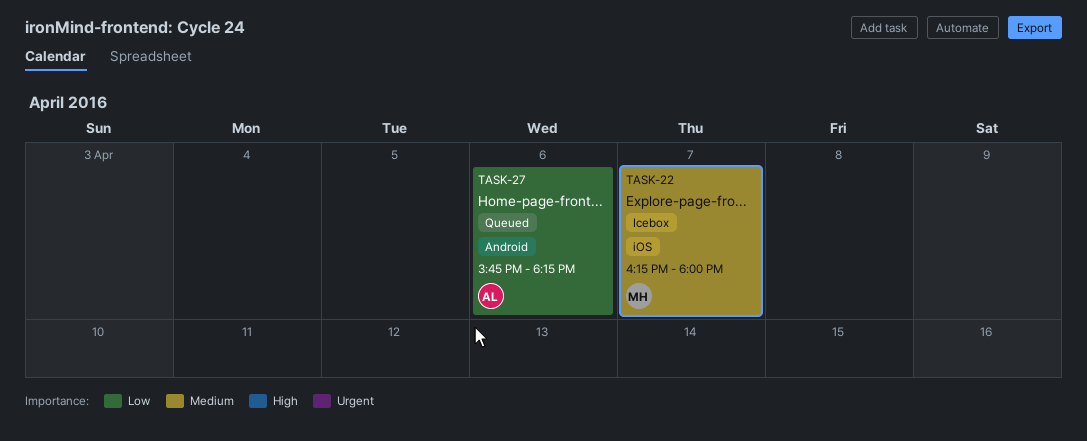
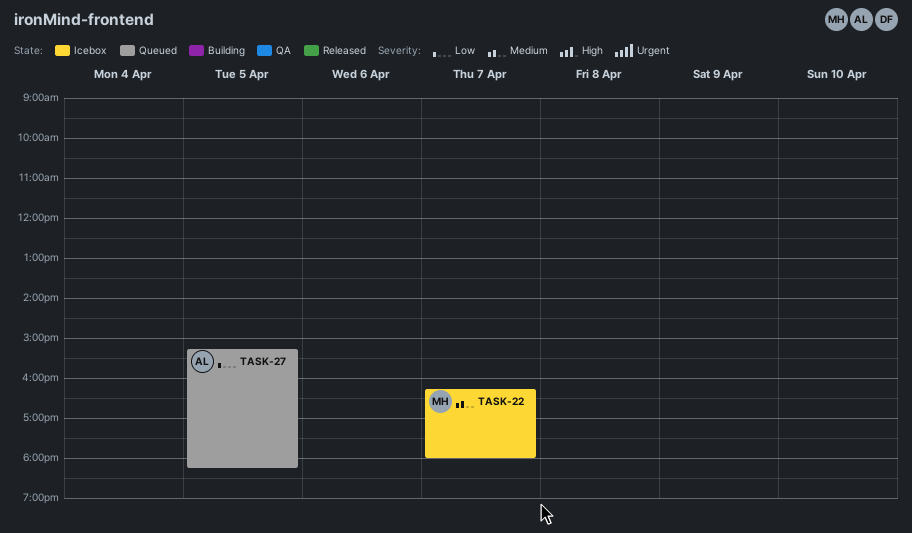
TASK-27, day: Apr 6 -> Apr 5
TASK-27, begins: 15:45 -> 15:15

